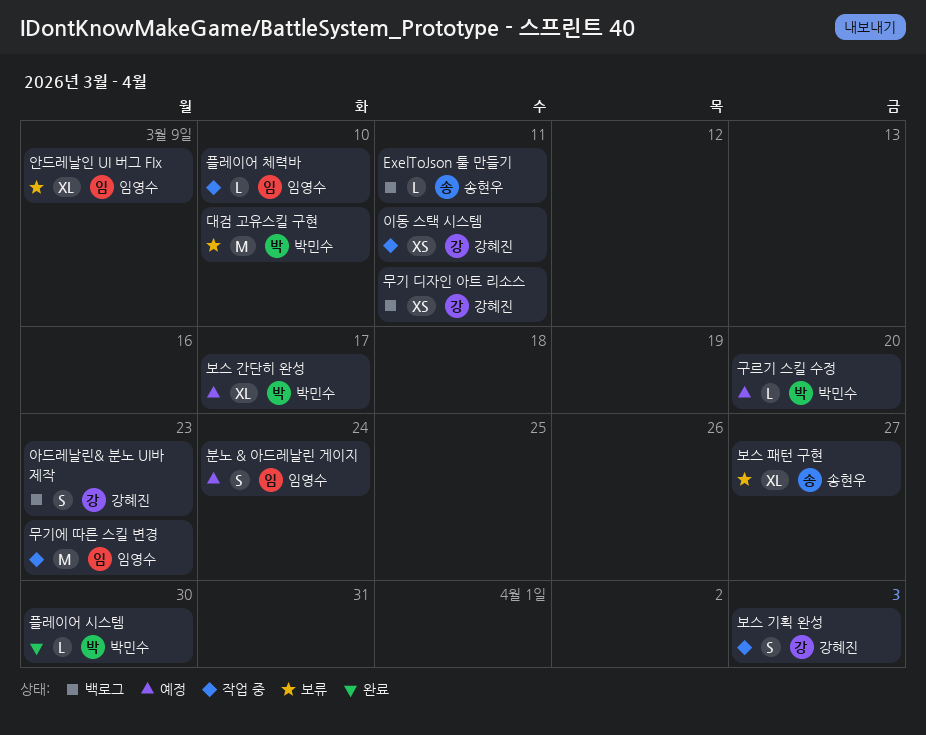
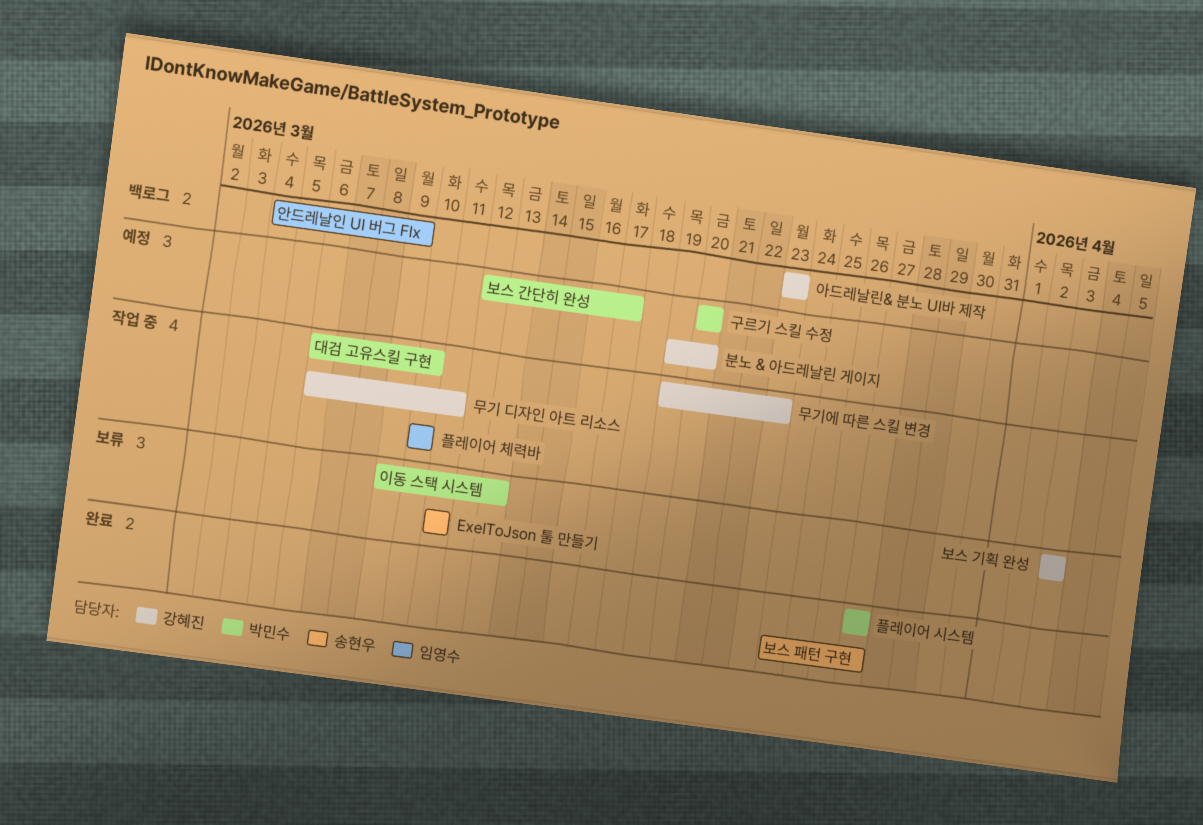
ExelToJson 툴 만들기, status: 백로그 -> 보류
대검 고유스킬 구현, status: 보류 -> 작업 중
무기 디자인 아트 리소스, status: 백로그 -> 작업 중
무기에 따른 스킬 변경, owner: 임영수 -> 강혜진
보스 기획 완성, status: 작업 중 -> 보류
보스 패턴 구현, status: 보류 -> 완료
분노 & 아드레날린 게이지, owner: 임영수 -> 강혜진
분노 & 아드레날린 게이지, due: Mar 24 -> Mar 20
안드레날인 UI 버그 FIx, status: 보류 -> 백로그
이동 스택 시스템, status: 작업 중 -> 보류
이동 스택 시스템, owner: 강혜진 -> 박민수
이동 스택 시스템, due: Mar 11 -> Mar 13
플레이어 시스템, due: Mar 30 -> Mar 27

